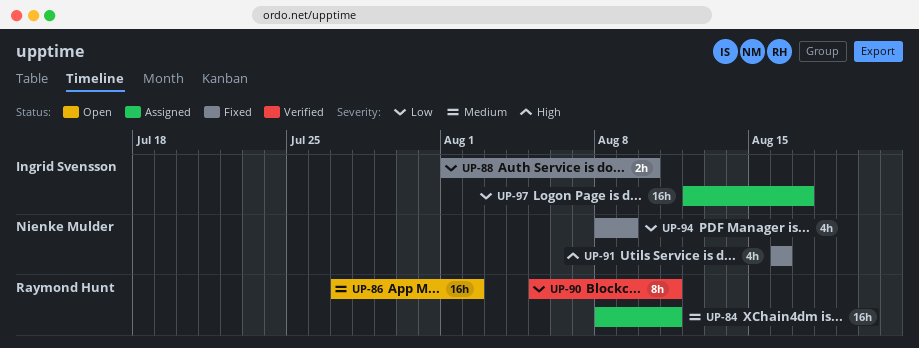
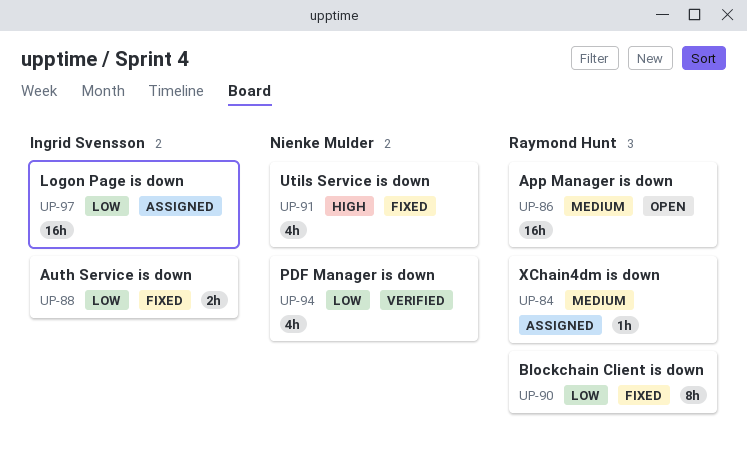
UP-84, estimate: 16h -> 1h
UP-90, status: Verified -> Fixed
UP-94, status: Fixed -> Verified

